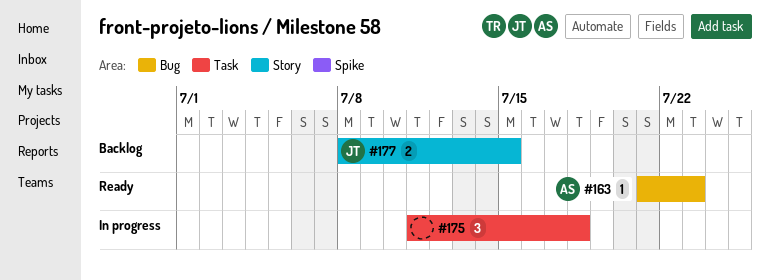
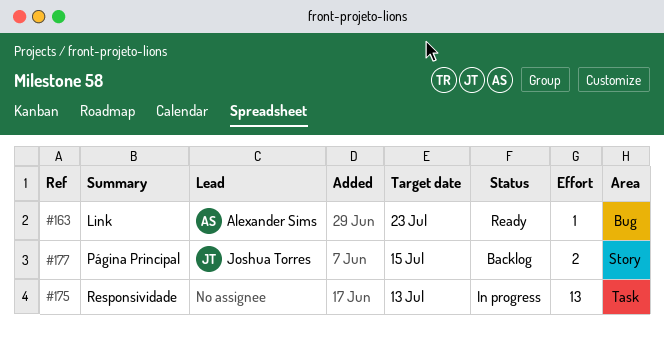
#175, estimate: 3 -> 13
#175, due: Jul 18 -> Jul 13

